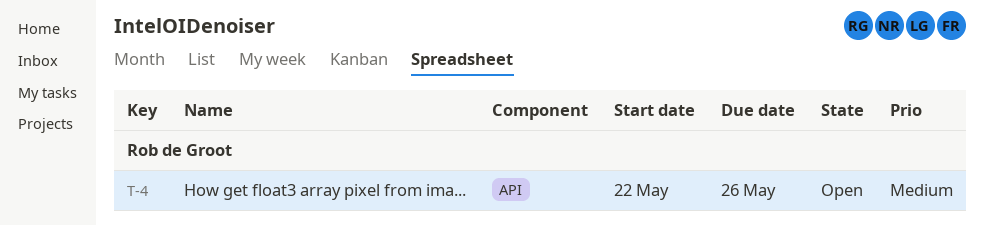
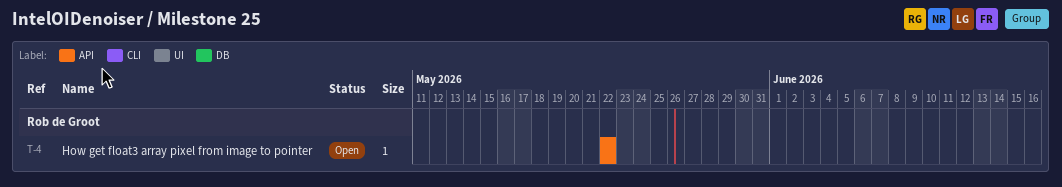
T-4, due: May 26 -> May 22

